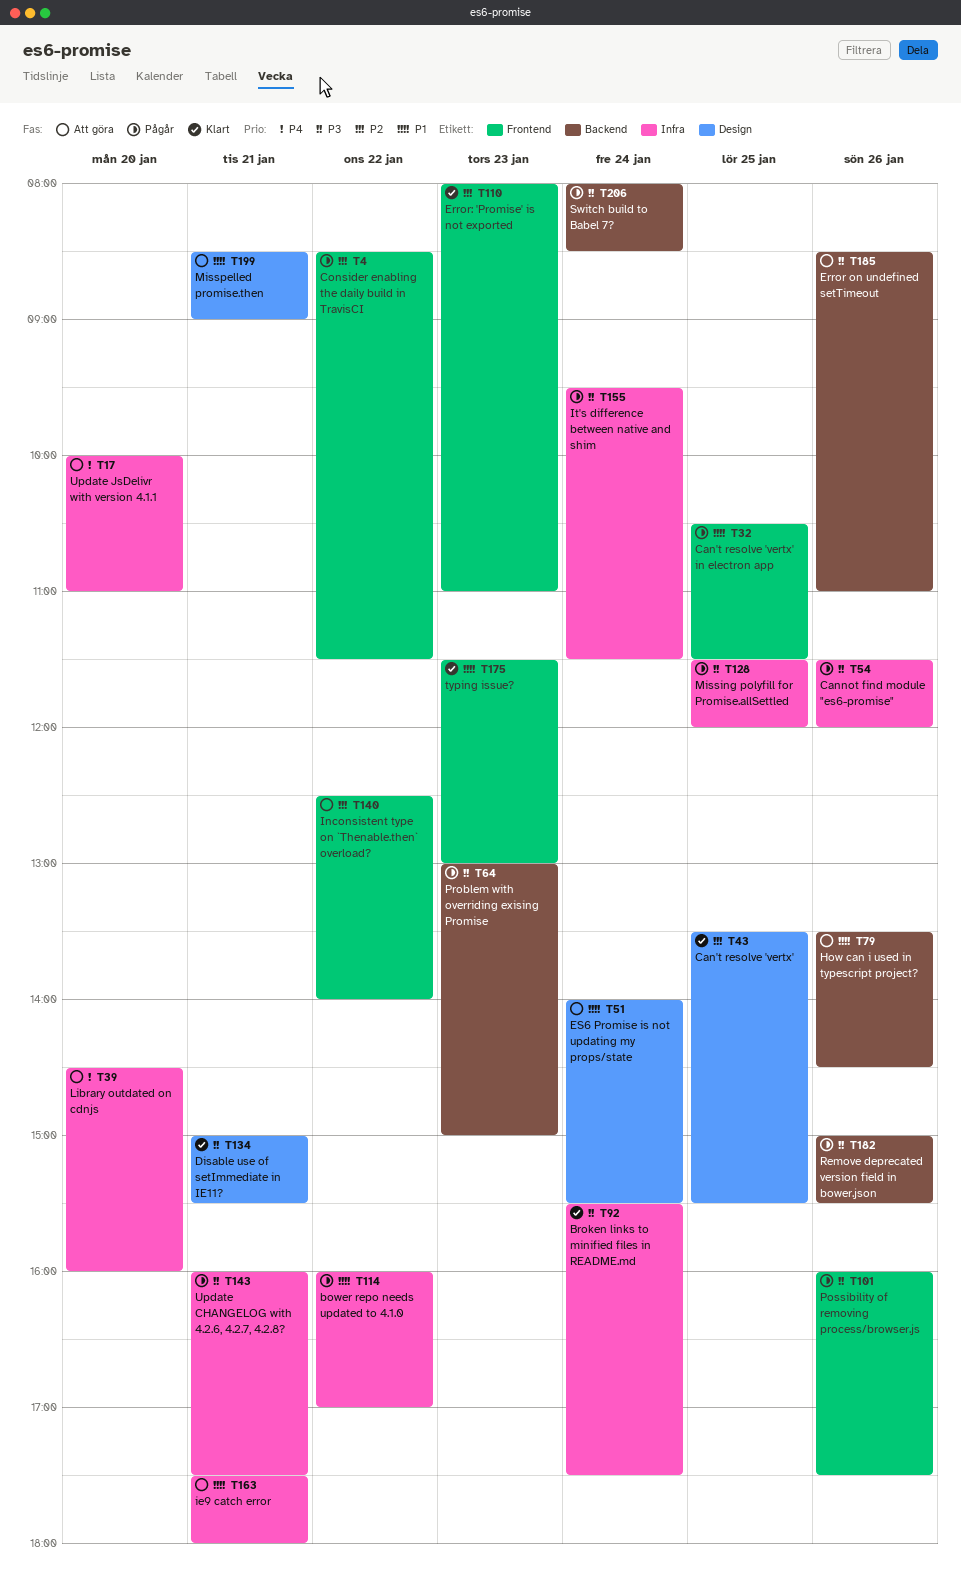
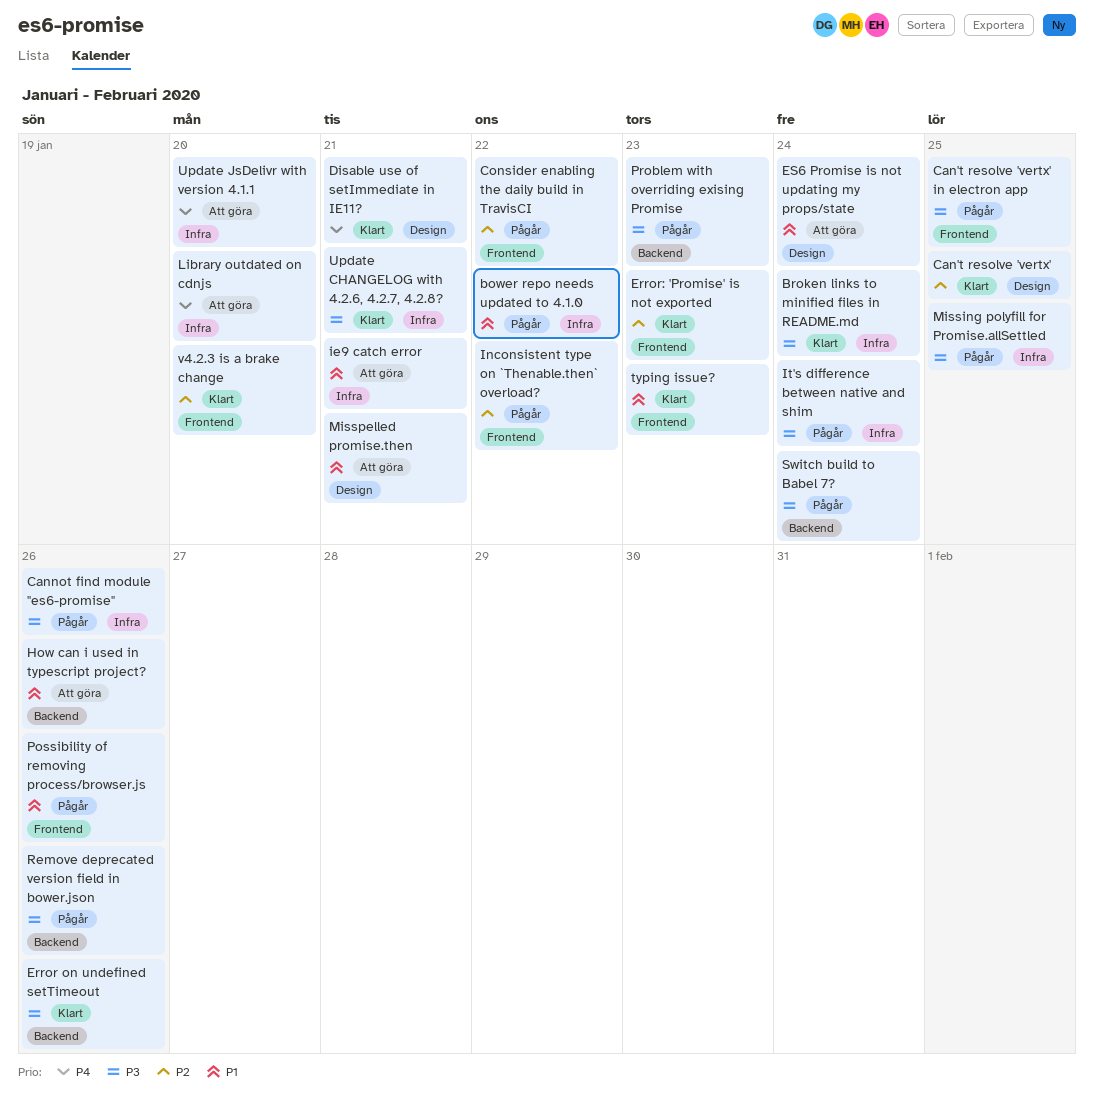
Can't resolve 'vertx' in electron app, priority: P1 -> P3
Disable use of setImmediate in IE11?, priority: P3 -> P4
Error on undefined setTimeout, status: Att göra -> Klart
Inconsistent type on `Thenable.then` overload?, status: Att göra -> Pågår
Possibility of removing process/browser.js, priority: P3 -> P1
Update CHANGELOG with 4.2.6, 4.2.7, 4.2.8?, status: Pågår -> Klart
v4.2.3 is a brake change: none -> present

